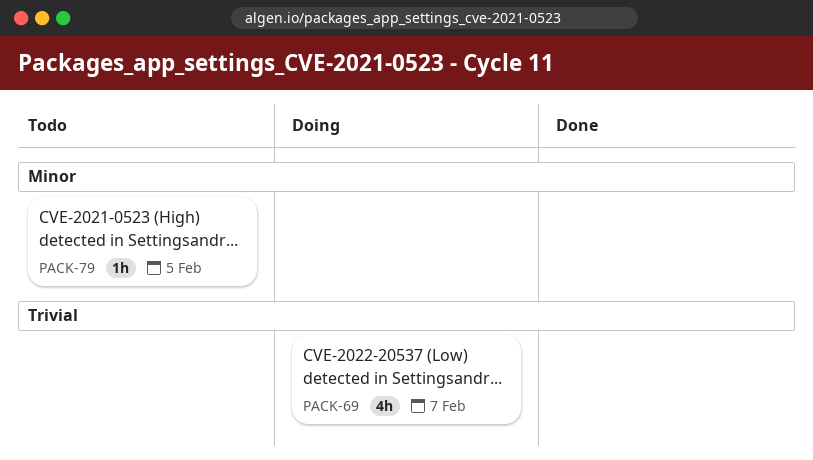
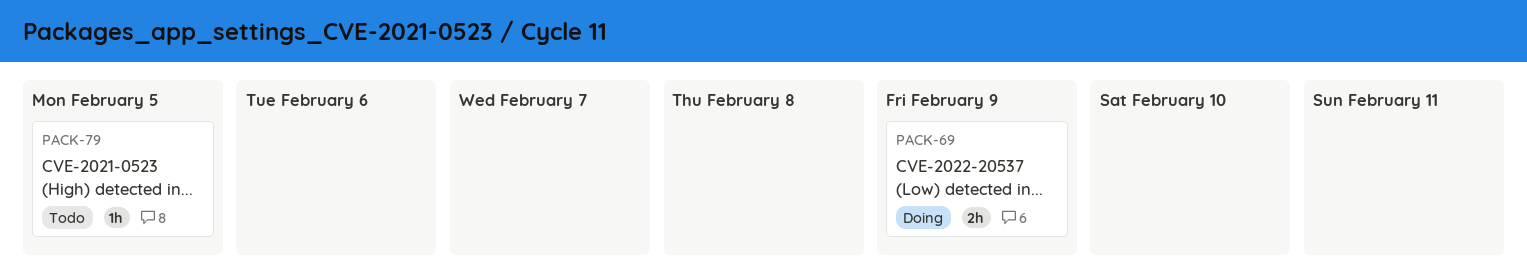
PACK-69, estimate: 4h -> 2h
PACK-69, due: Feb 7 -> Feb 9

